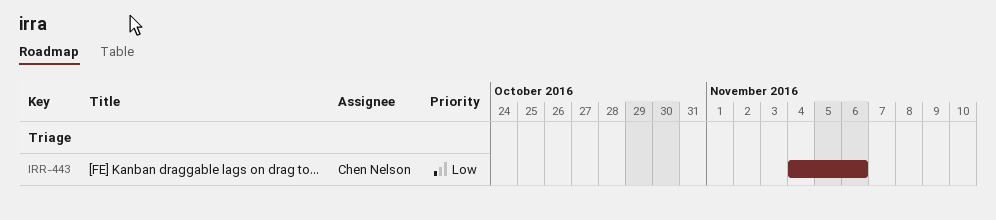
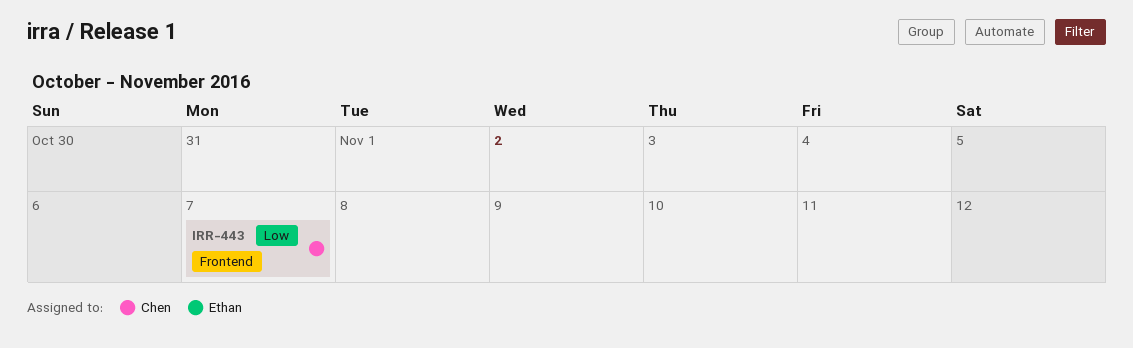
IRR-443, due: Nov 6 -> Nov 7

